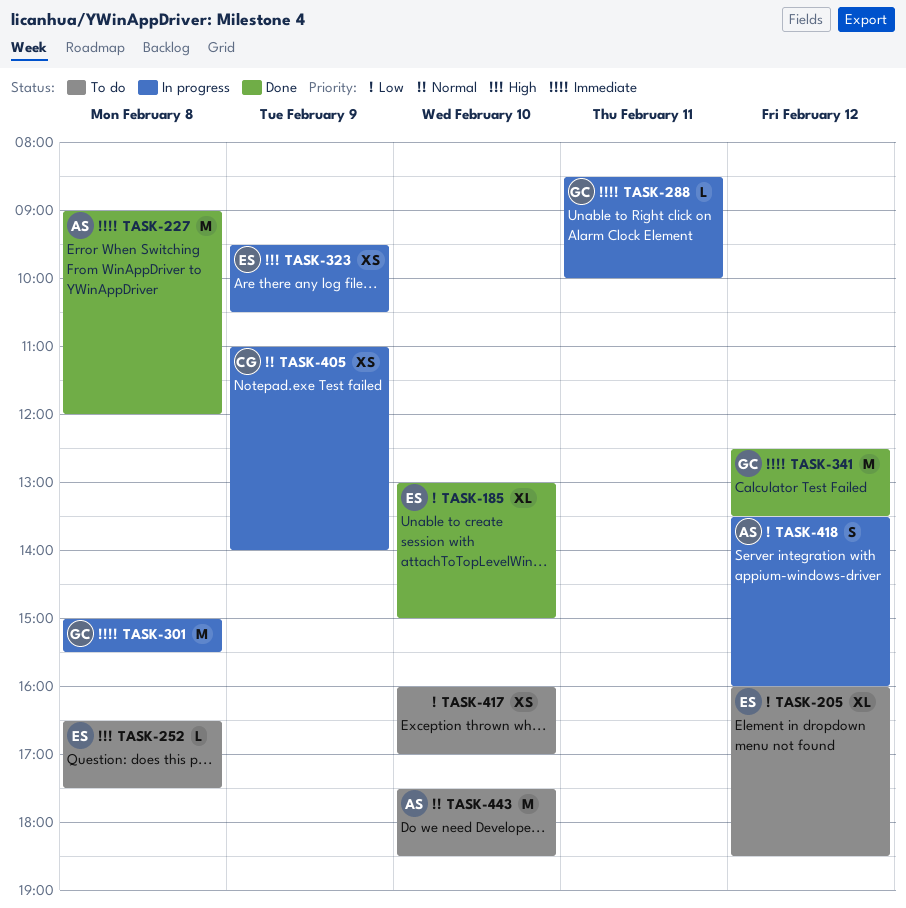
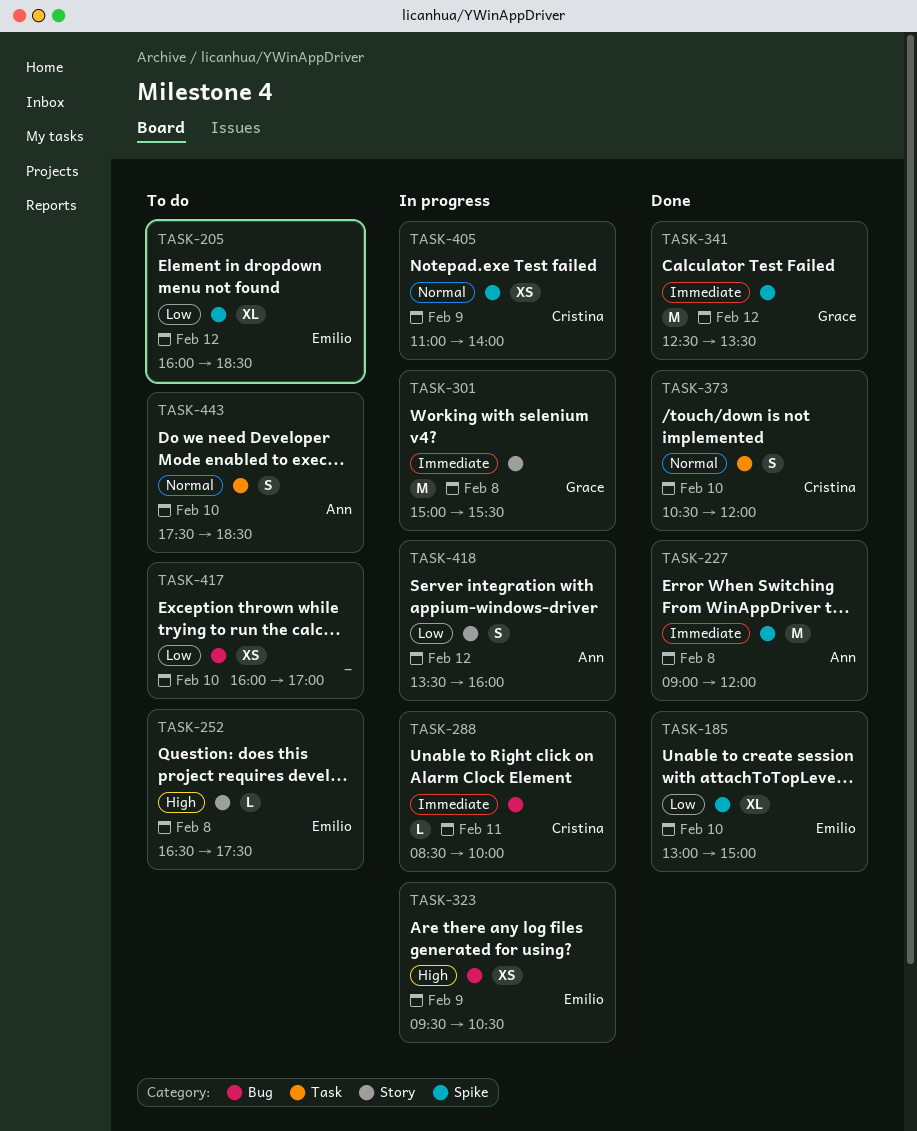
TASK-288, owner: Grace -> Cristina
TASK-373: none -> present
TASK-443, estimate: M -> S

